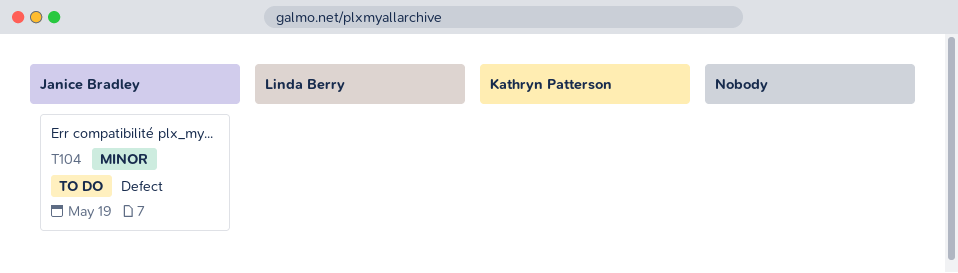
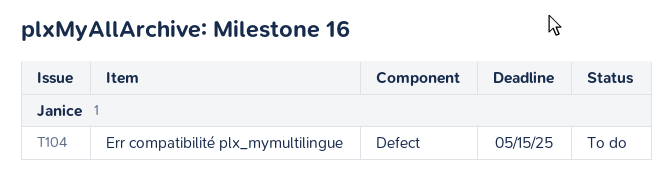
T104, due: May 19 -> May 15

